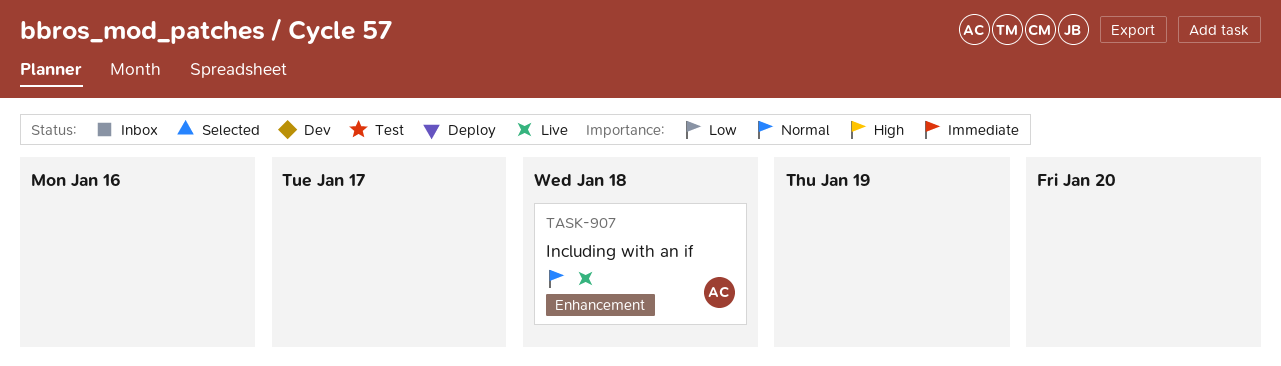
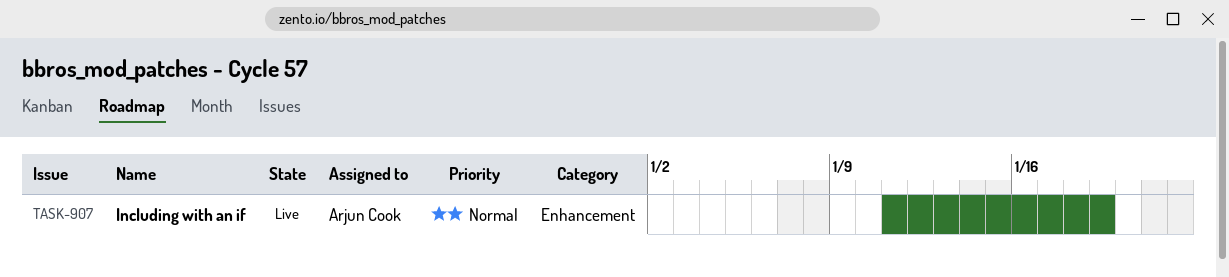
TASK-907, due: Jan 18 -> Jan 19

